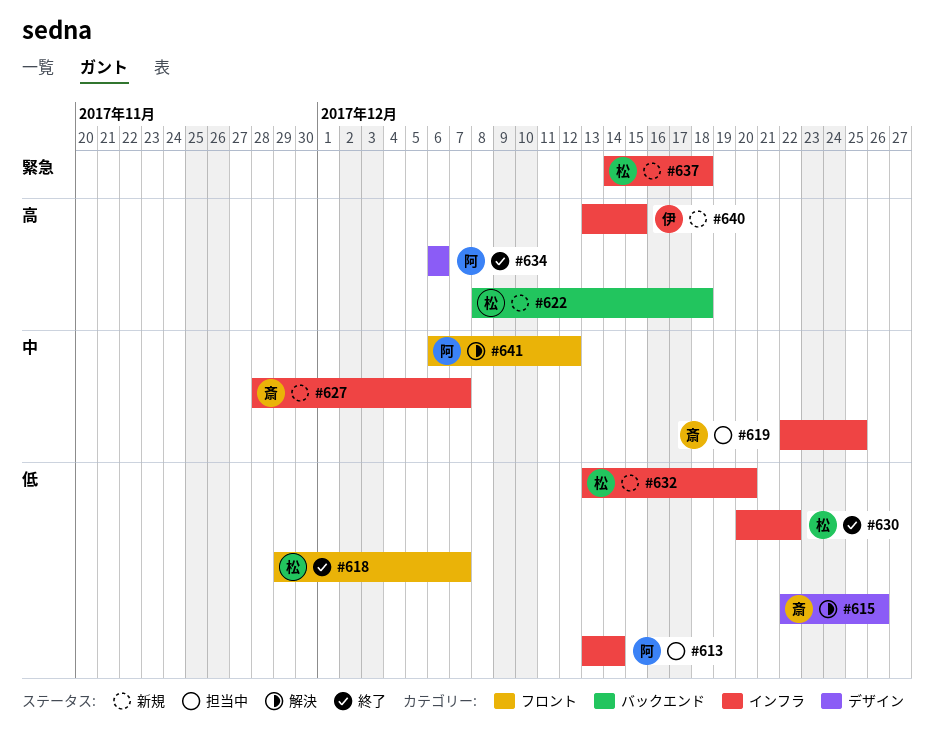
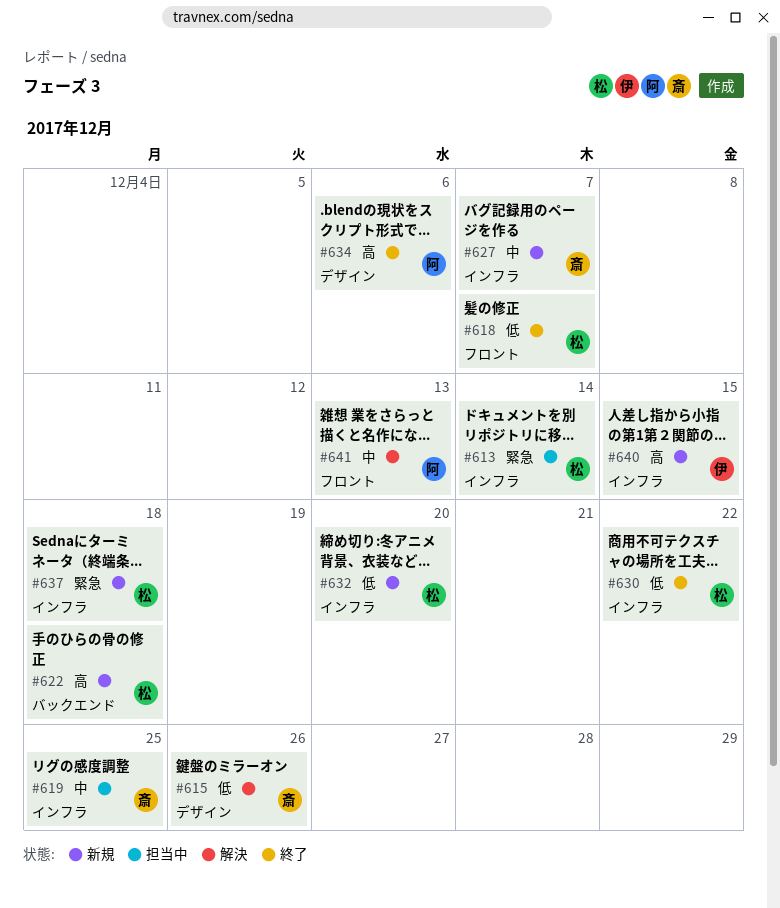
#613, owner: 阿 -> 松
#613, priority: 低 -> 緊急
#641, due: Dec 12 -> Dec 13

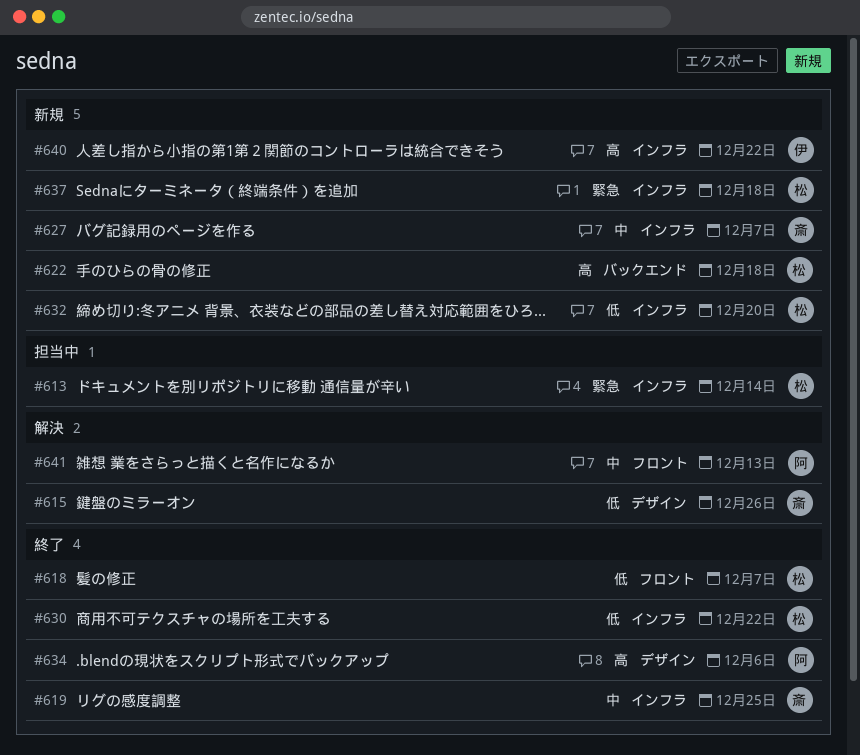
#619, status: 担当中 -> 終了
#640, due: Dec 15 -> Dec 22

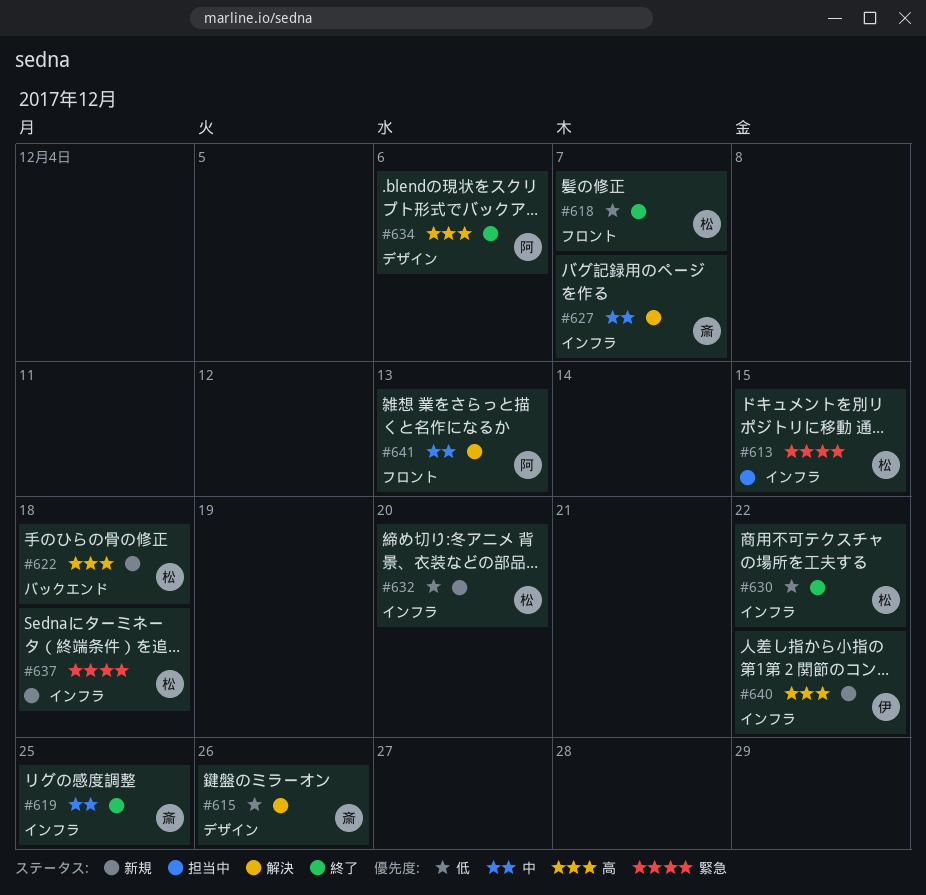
#613, due: Dec 14 -> Dec 15
#627, status: 新規 -> 解決

